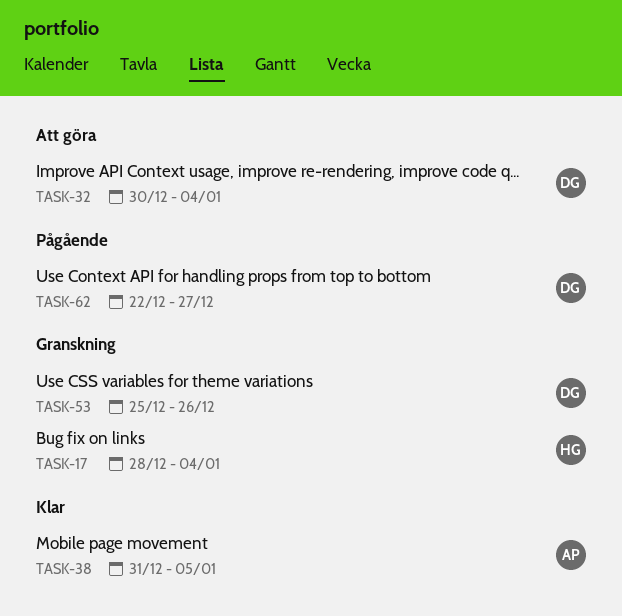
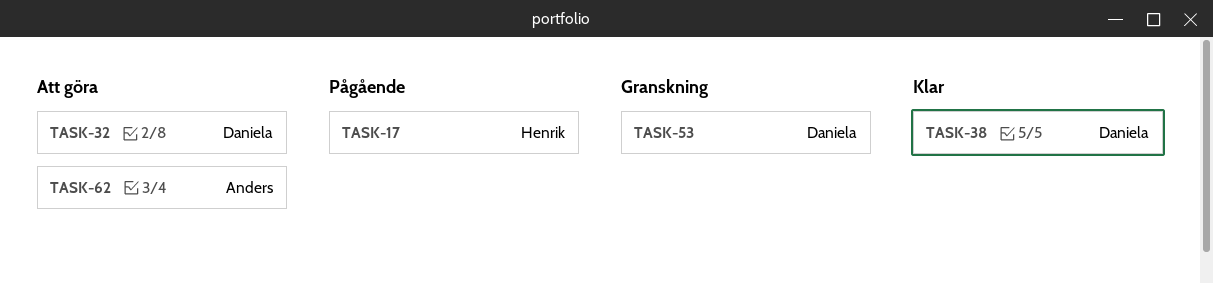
TASK-17, status: Granskning -> Pågående
TASK-38, owner: Anders -> Daniela
TASK-62, status: Pågående -> Att göra
TASK-62, owner: Daniela -> Anders

